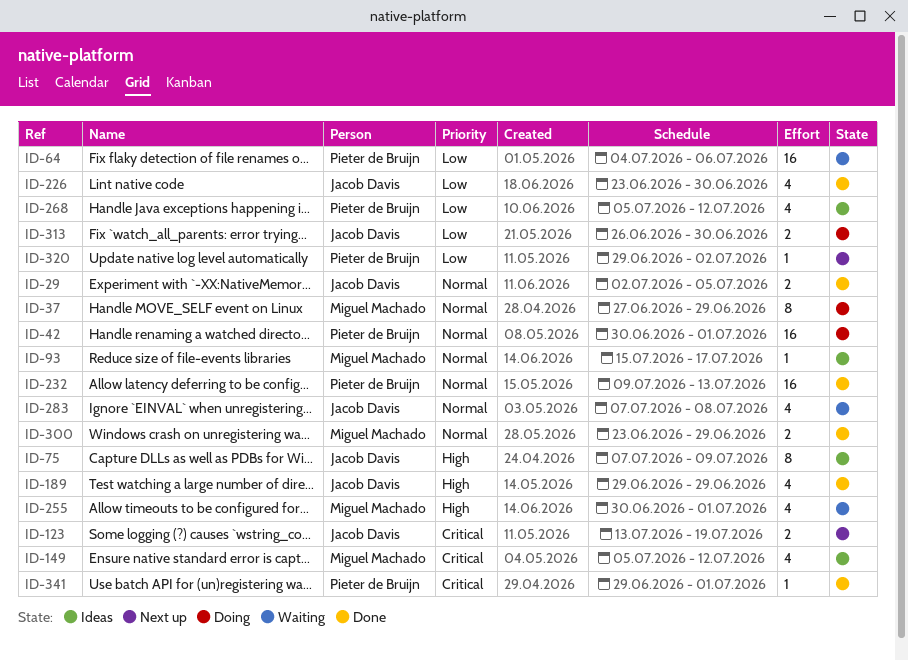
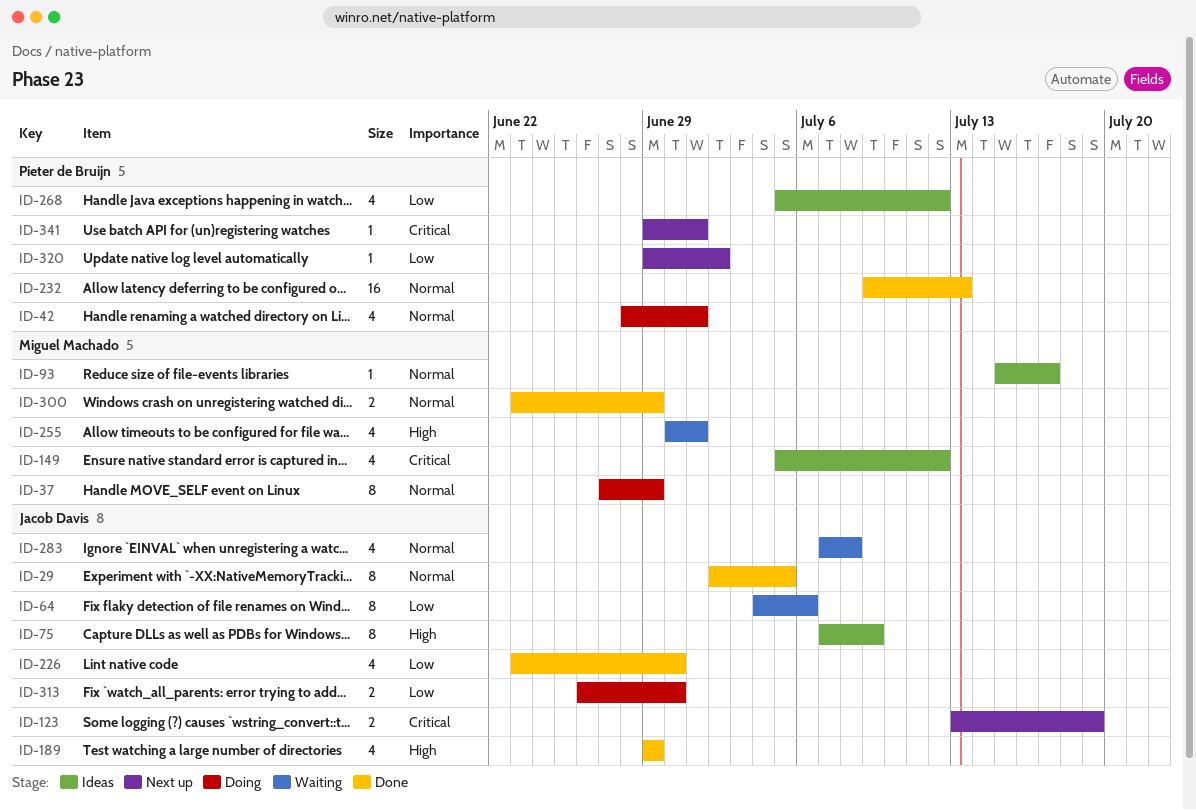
ID-29, estimate: 2 -> 8
ID-42, estimate: 16 -> 4
ID-42, start: Jun 30 -> Jun 28
ID-64, owner: Pieter de Bruijn -> Jacob Davis
ID-64, estimate: 16 -> 8
ID-341, status: Done -> Next up

